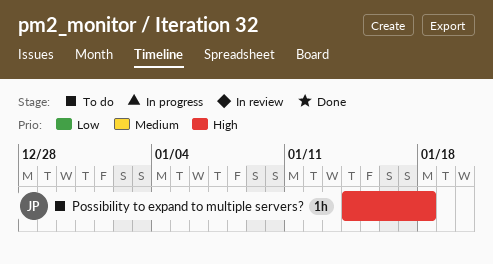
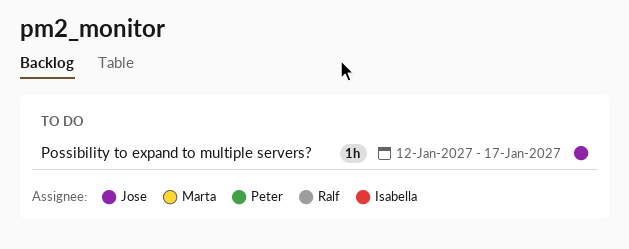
Possibility to expand to multiple servers?, start: Jan 14 -> Jan 12
Possibility to expand to multiple servers?, due: Jan 18 -> Jan 17

